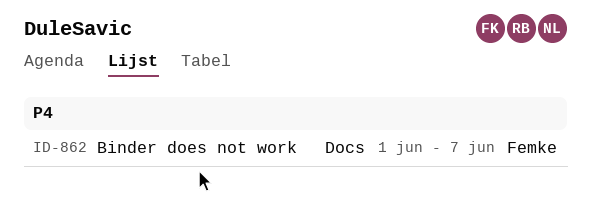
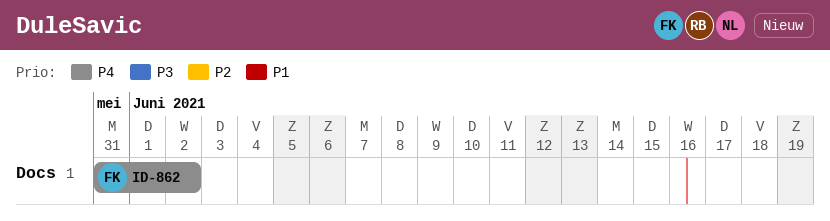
ID-862, start: Jun 1 -> May 31
ID-862, due: Jun 7 -> Jun 2

